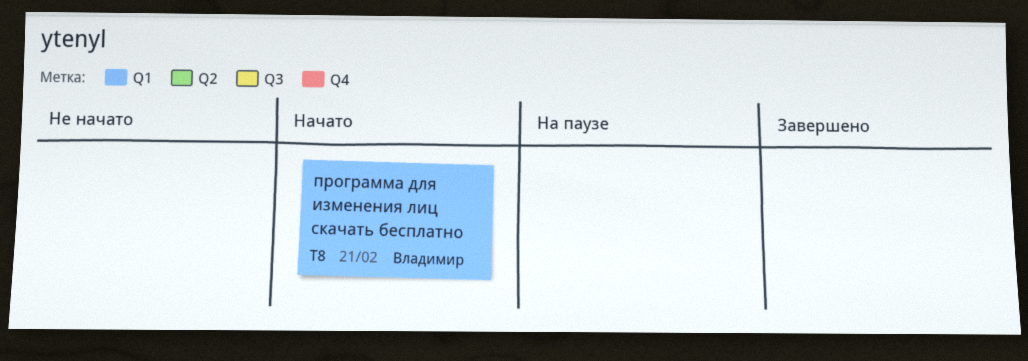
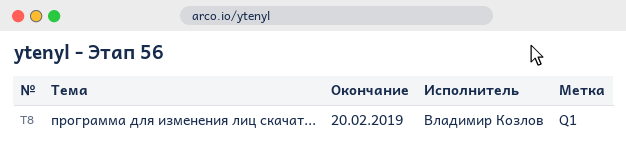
T8, due: Feb 21 -> Feb 20

